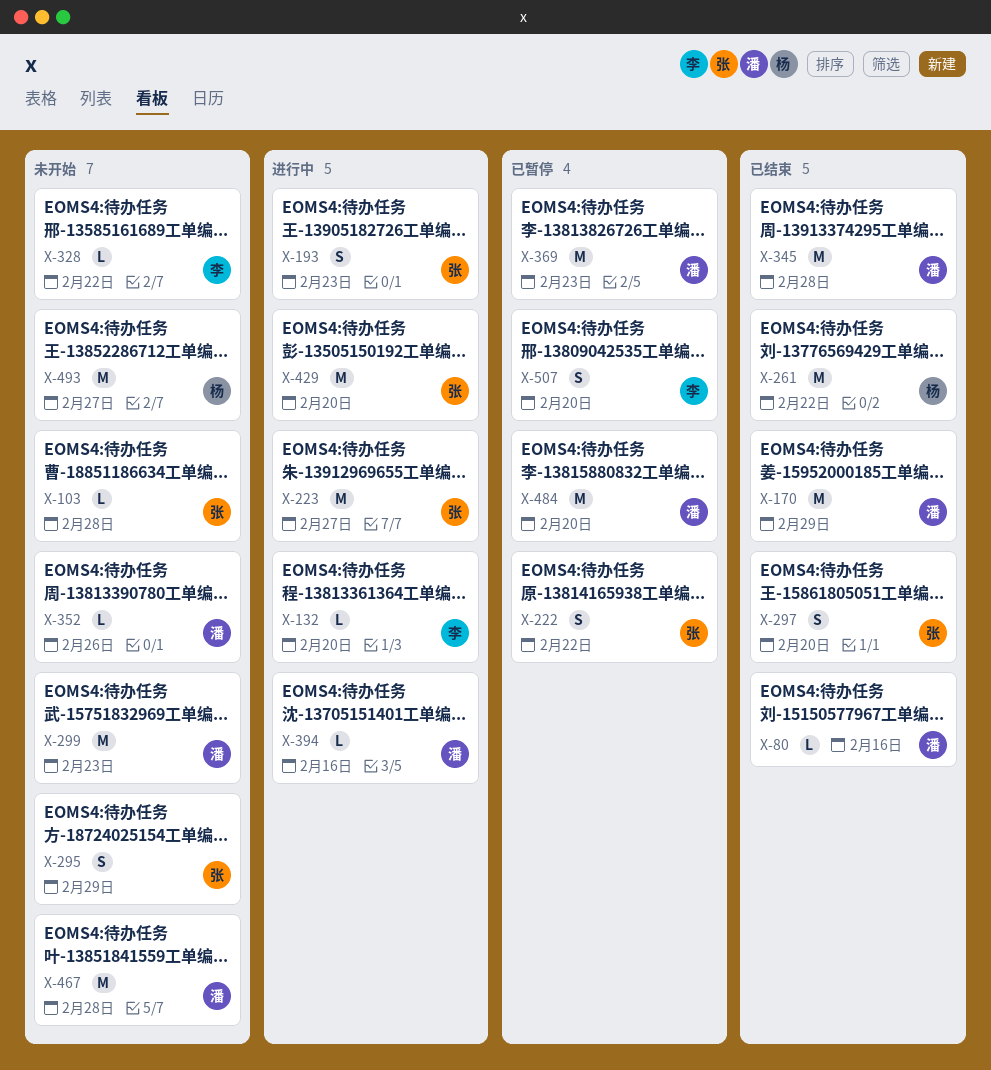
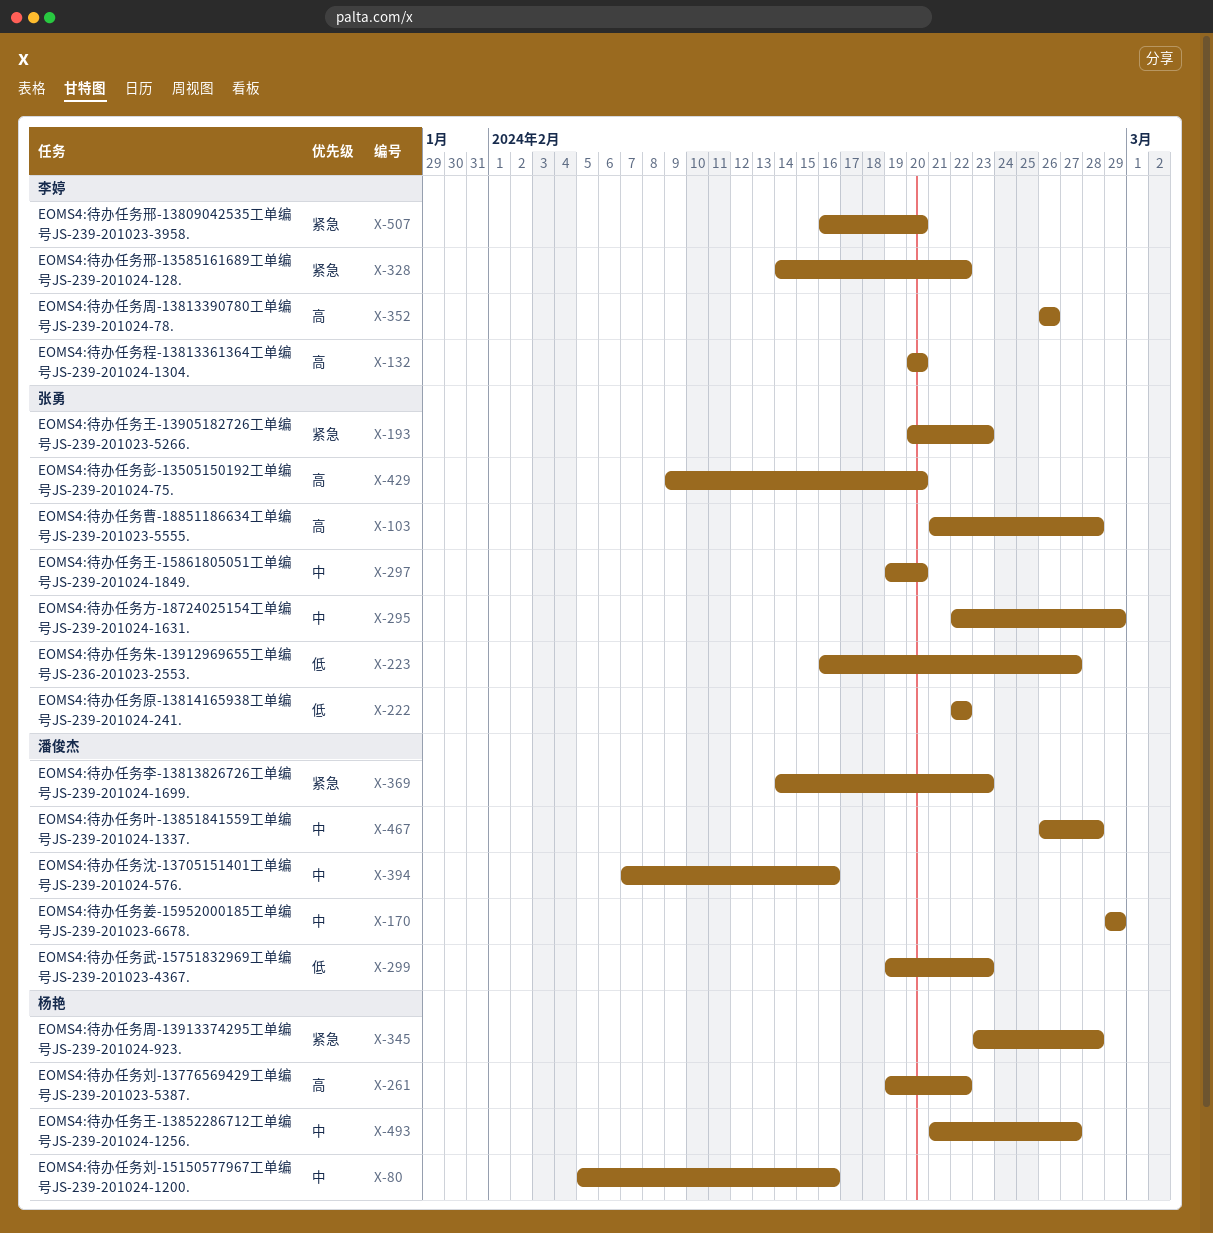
X-80, owner: 潘俊杰 -> 杨艳
X-345, owner: 潘俊杰 -> 杨艳
X-352, owner: 潘俊杰 -> 李婷
X-484: present -> none

